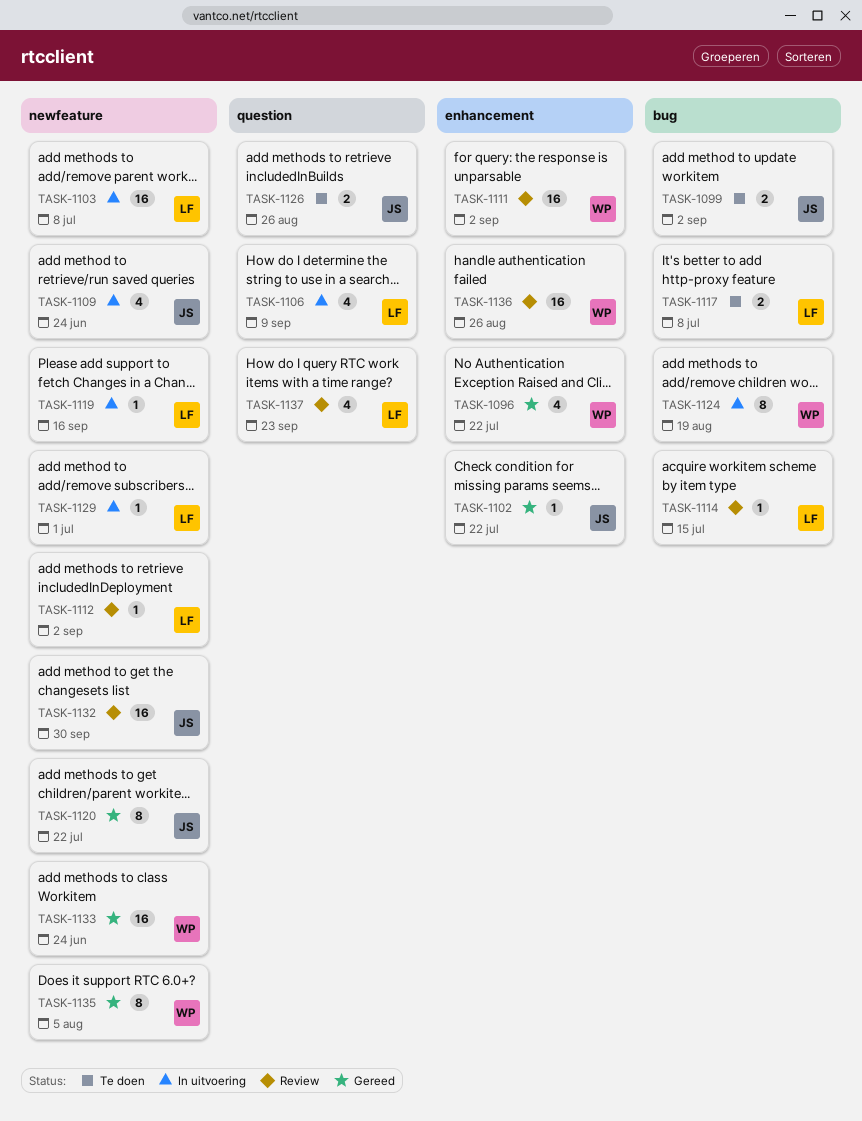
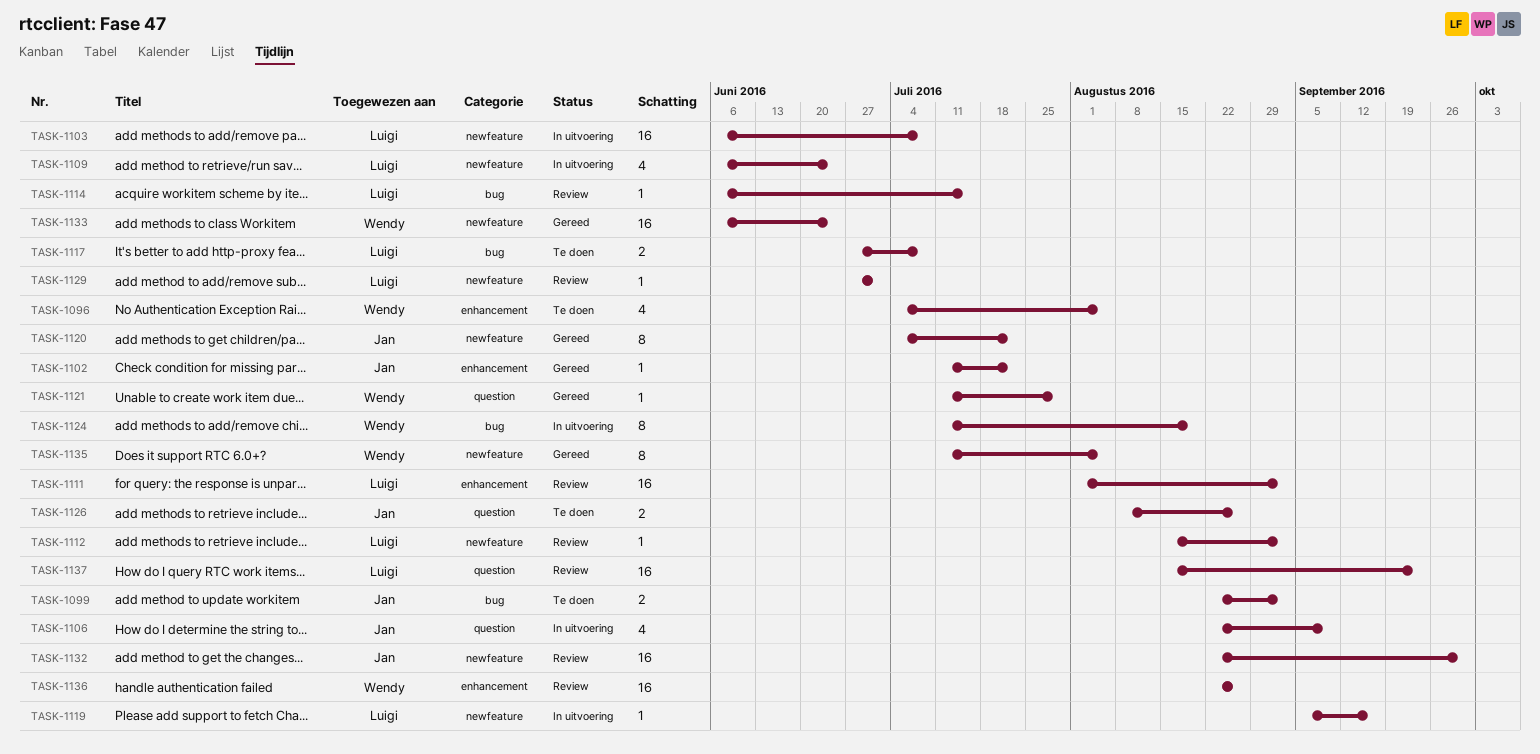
TASK-1096, status: Gereed -> Te doen
TASK-1096, due: Jul 22 -> Aug 5
TASK-1106, owner: Luigi -> Jan
TASK-1109, owner: Jan -> Luigi
TASK-1111, owner: Wendy -> Luigi
TASK-1121: none -> present
TASK-1129, status: In uitvoering -> Review
TASK-1137, estimate: 4 -> 16

